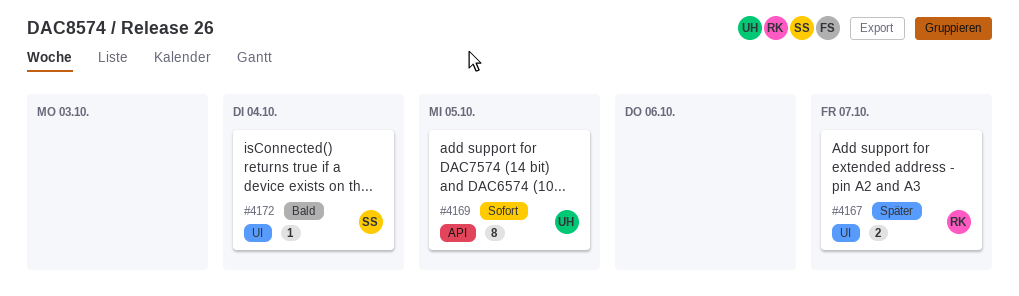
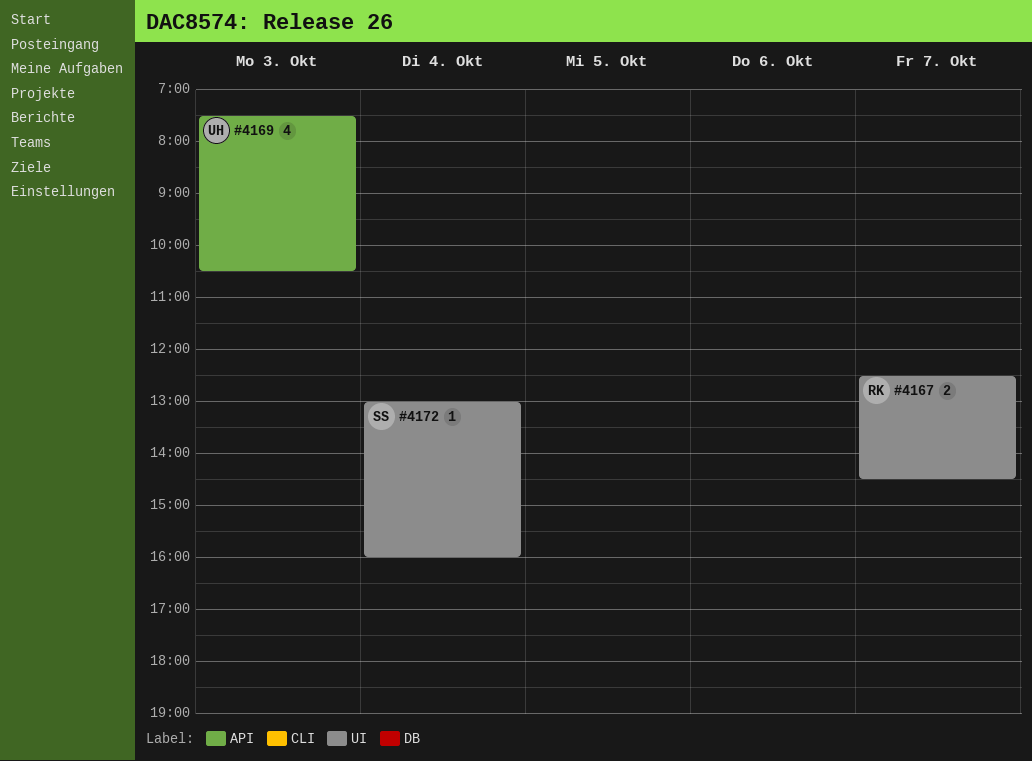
#4169, estimate: 8 -> 4
#4169, day: Oct 5 -> Oct 3

